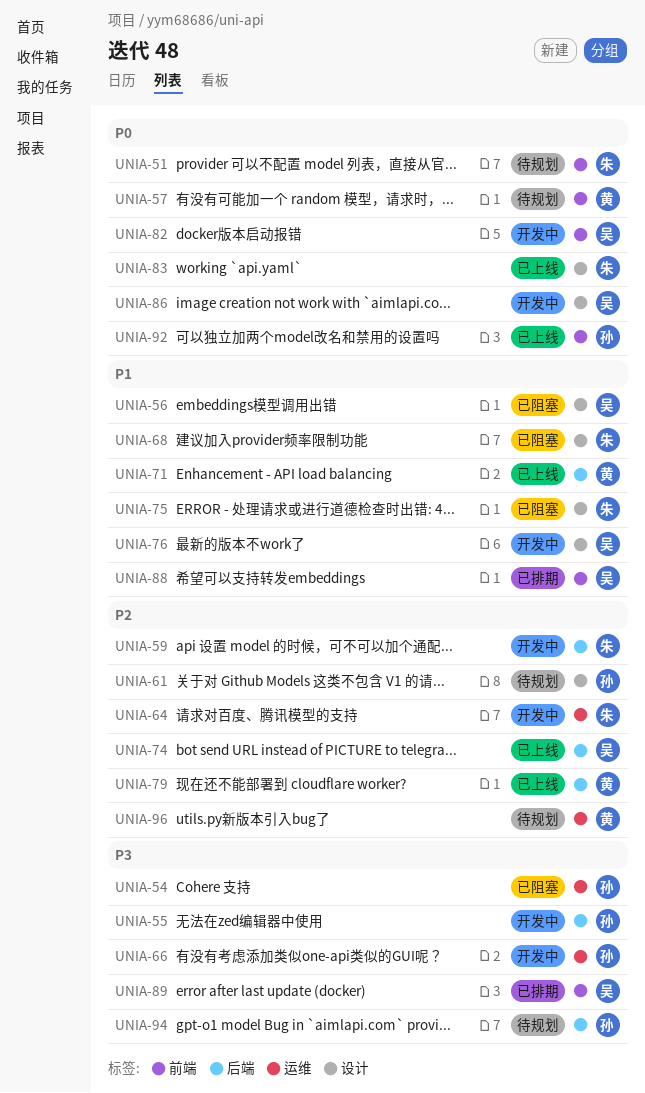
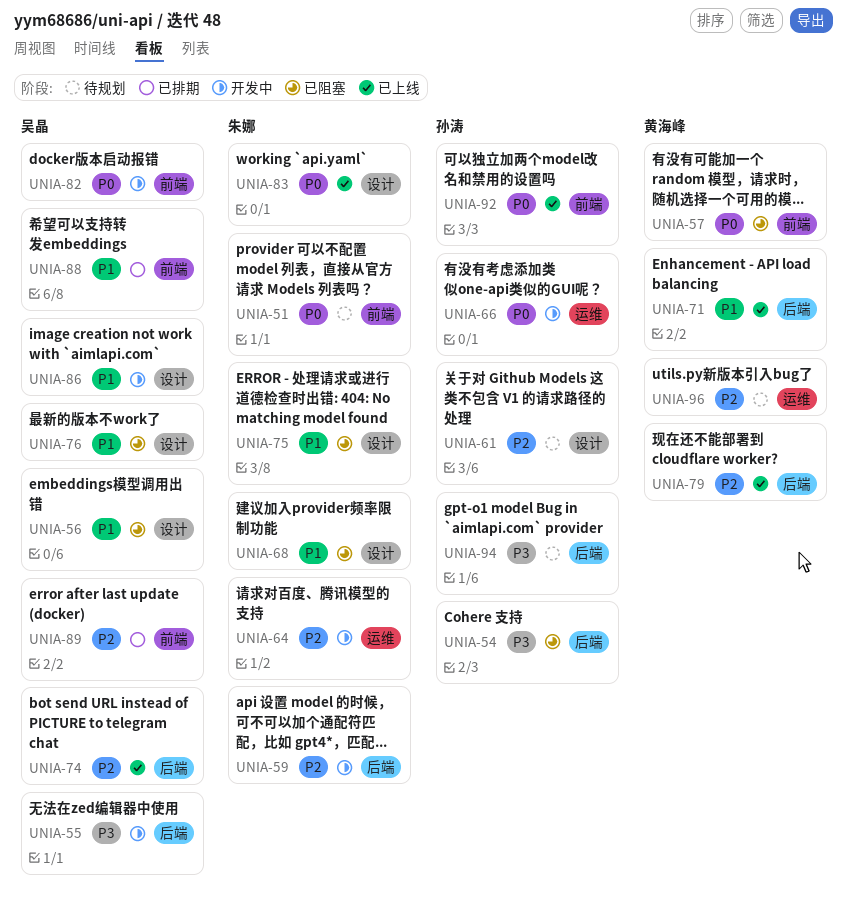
UNIA-54, label: 运维 -> 后端
UNIA-55, owner: 孙涛 -> 吴晶
UNIA-57, status: 待规划 -> 已阻塞
UNIA-66, priority: P3 -> P0
UNIA-76, status: 开发中 -> 已阻塞
UNIA-86, priority: P0 -> P1
UNIA-89, priority: P3 -> P2

